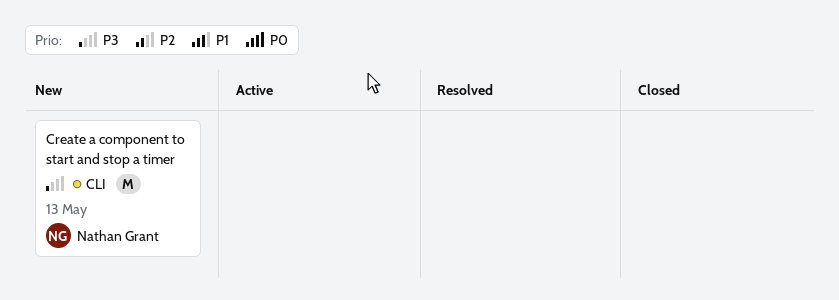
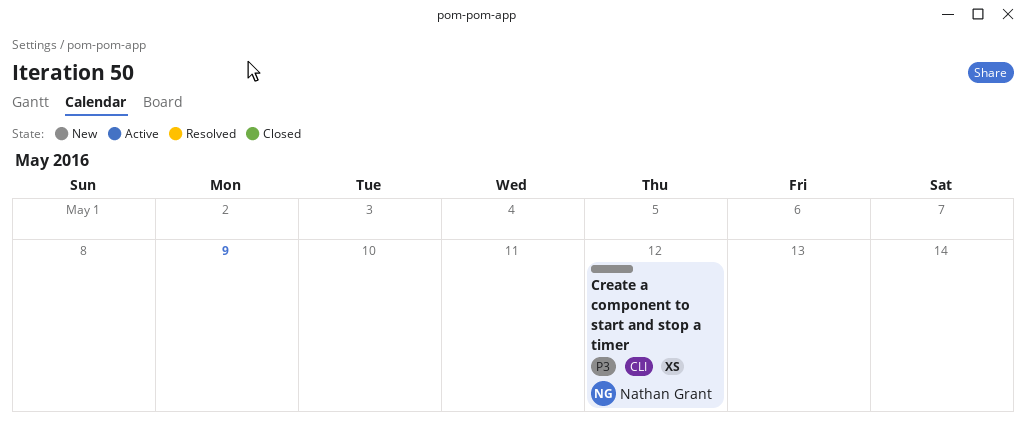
Create a component to start and stop a timer, estimate: M -> XS
Create a component to start and stop a timer, due: May 13 -> May 12

